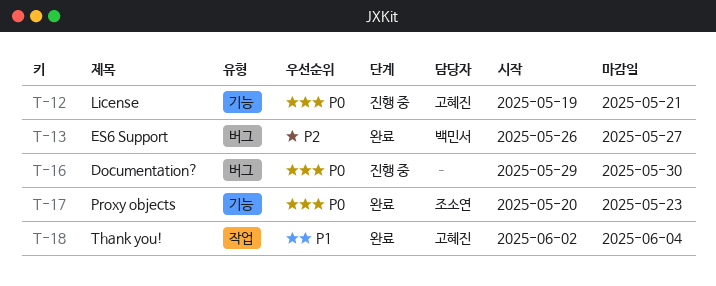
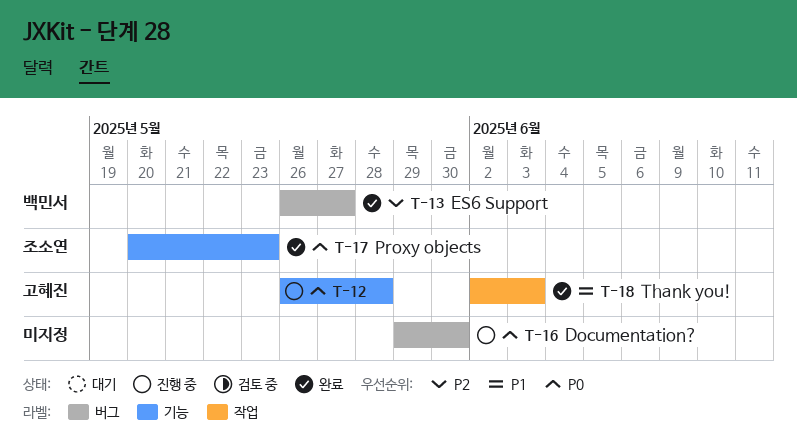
T-12, start: May 19 -> May 26
T-12, due: May 21 -> May 28
T-18, due: Jun 4 -> Jun 3

